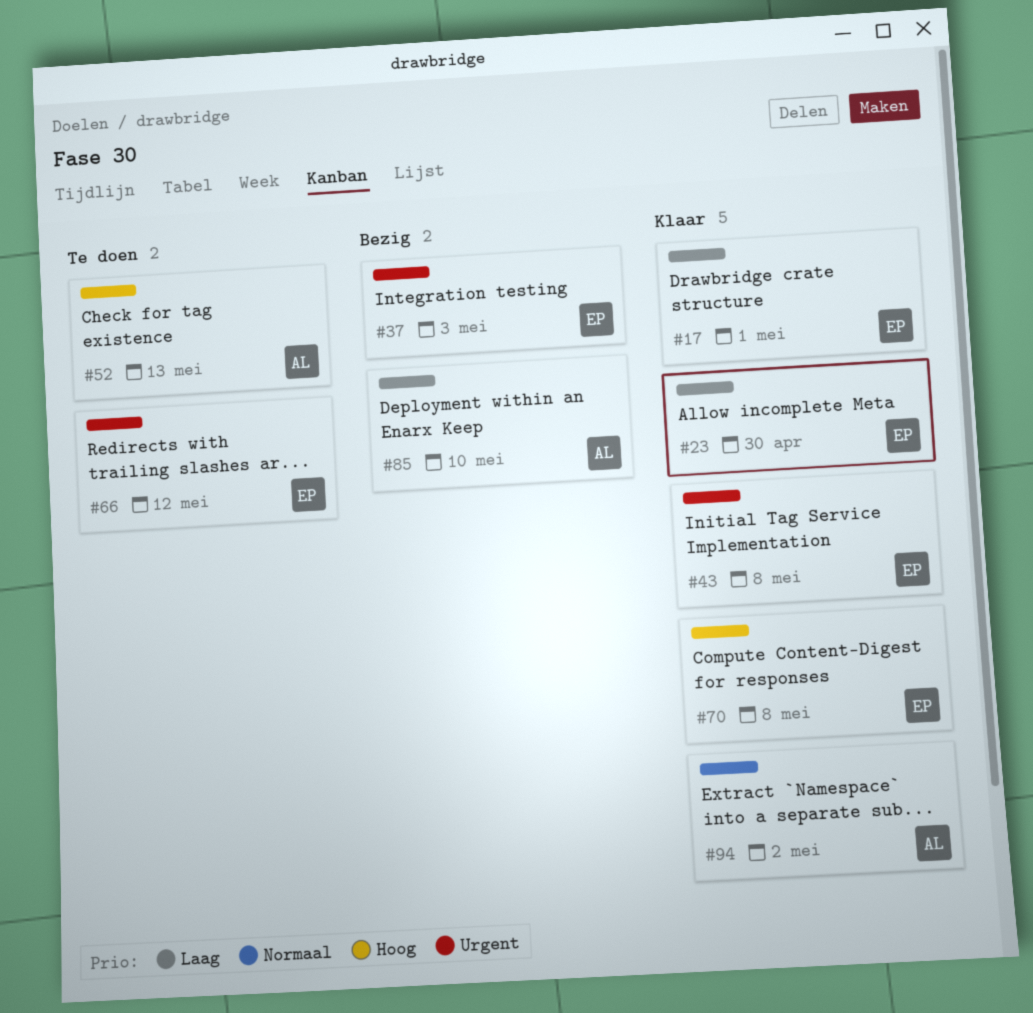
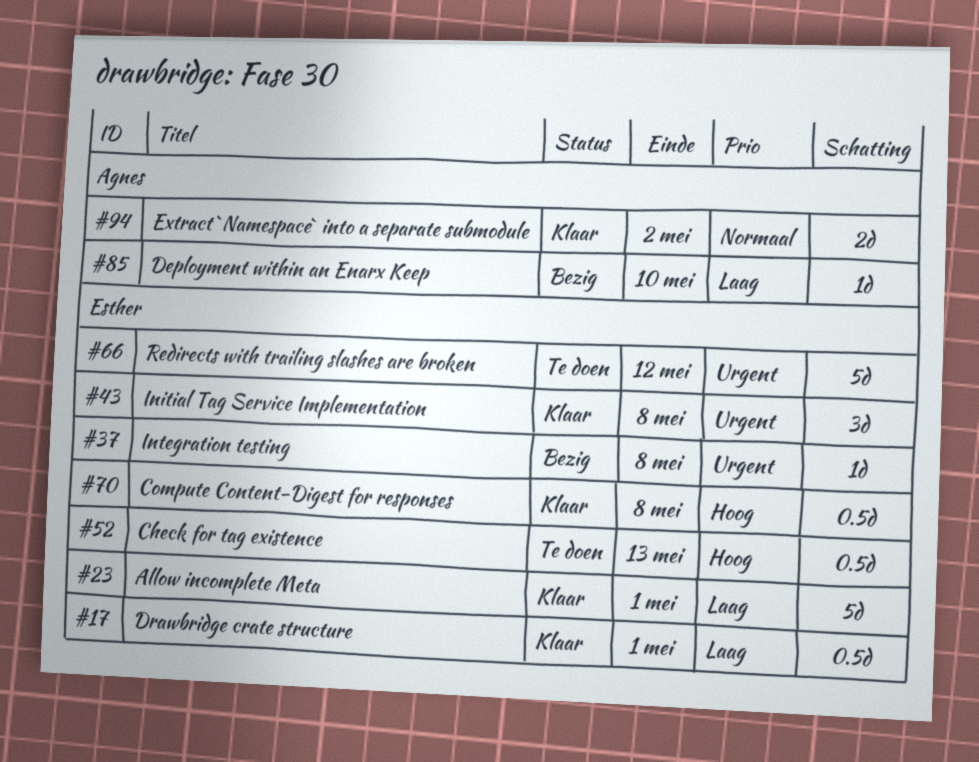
#23, due: Apr 30 -> May 1
#37, due: May 3 -> May 8
#52, owner: Agnes -> Esther

